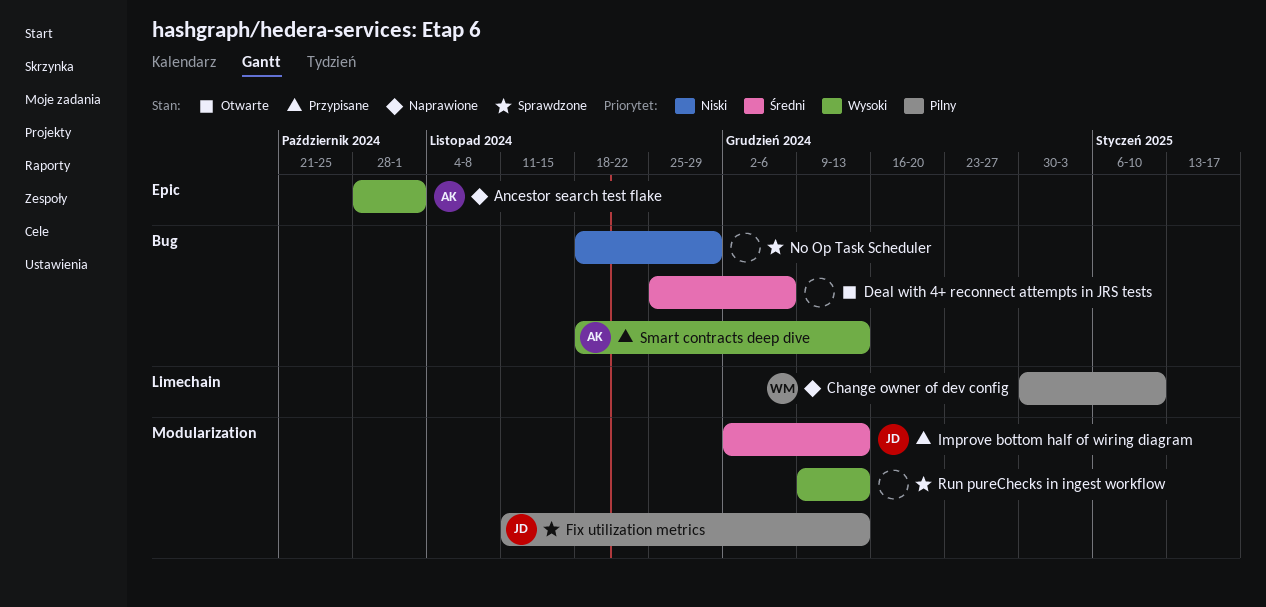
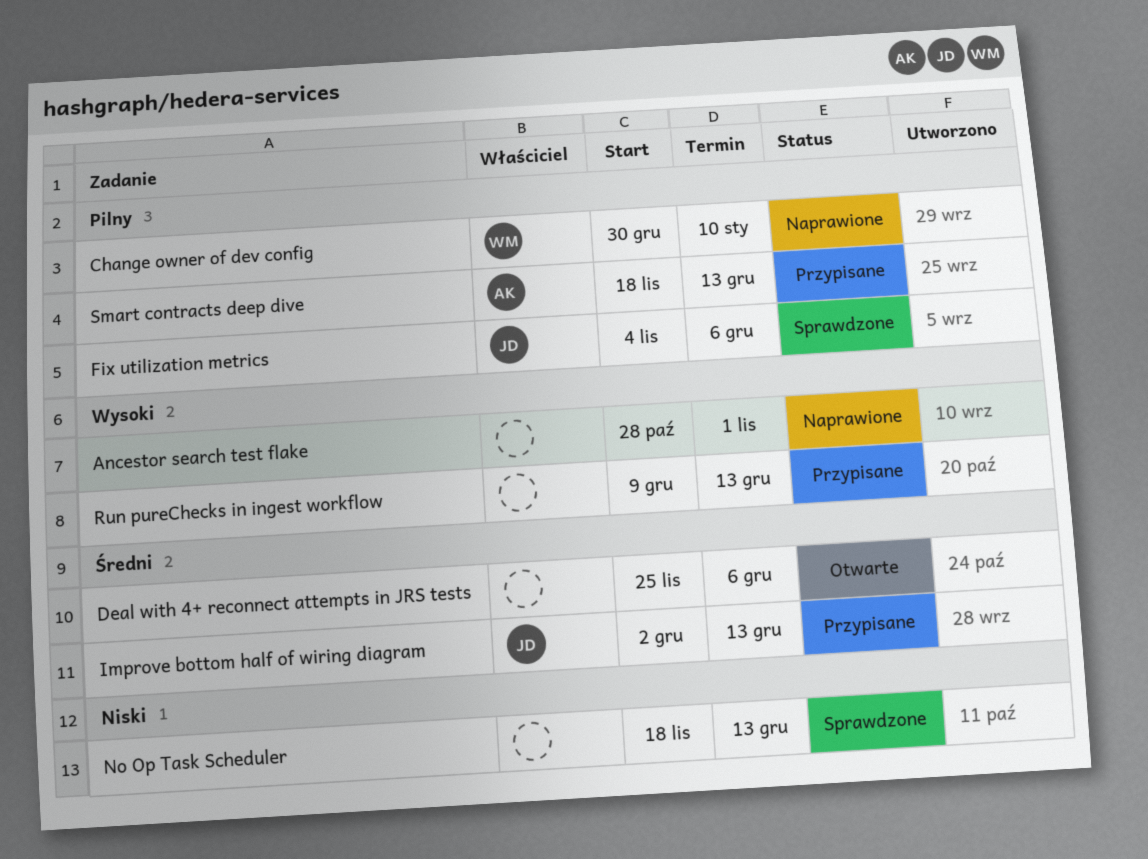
Ancestor search test flake, owner: AK -> none
Fix utilization metrics, start: Nov 11 -> Nov 4
Fix utilization metrics, due: Dec 13 -> Dec 6
No Op Task Scheduler, due: Nov 29 -> Dec 13
Run pureChecks in ingest workflow, status: Sprawdzone -> Przypisane
Smart contracts deep dive, priority: Wysoki -> Pilny

